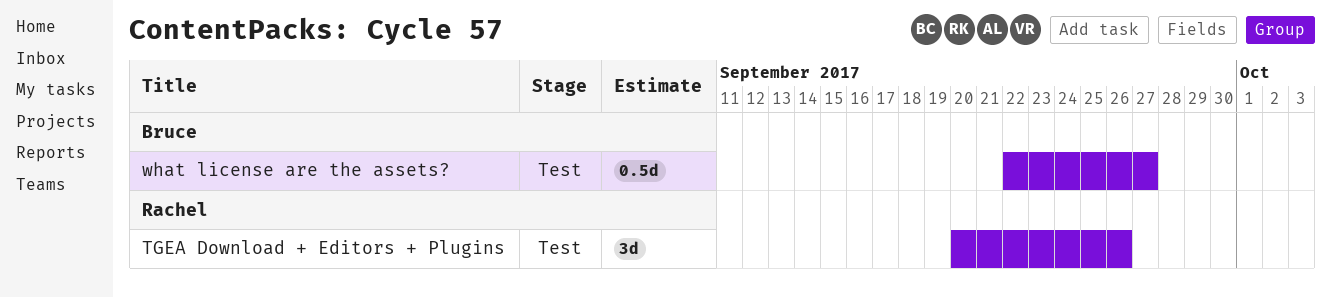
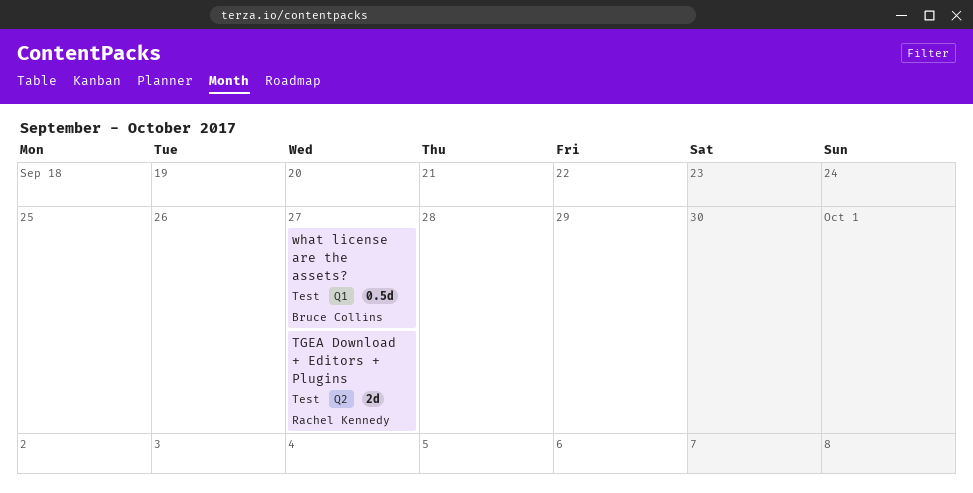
TGEA Download + Editors + Plugins, estimate: 3d -> 2d
TGEA Download + Editors + Plugins, due: Sep 26 -> Sep 27

